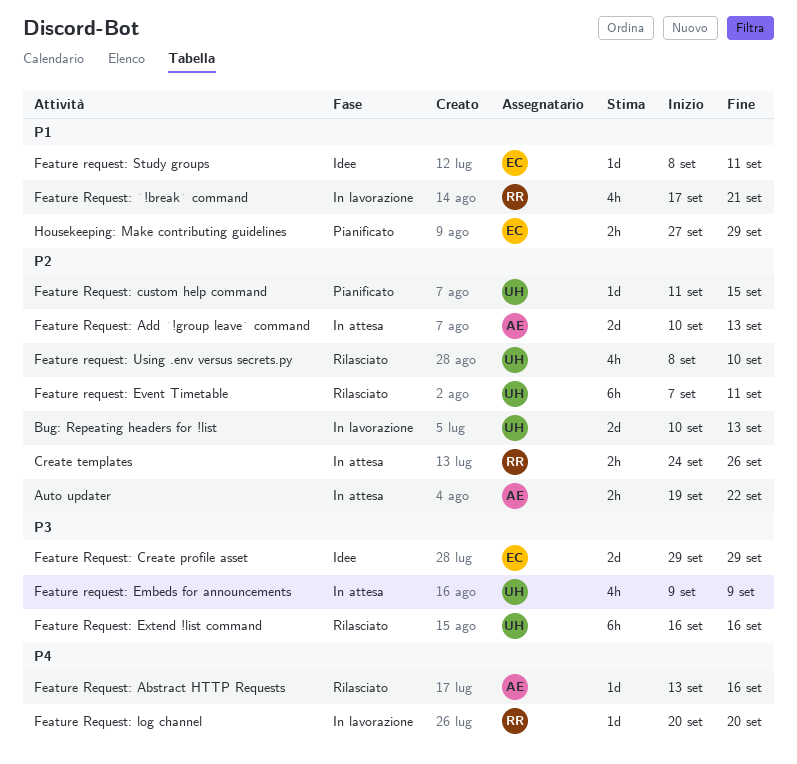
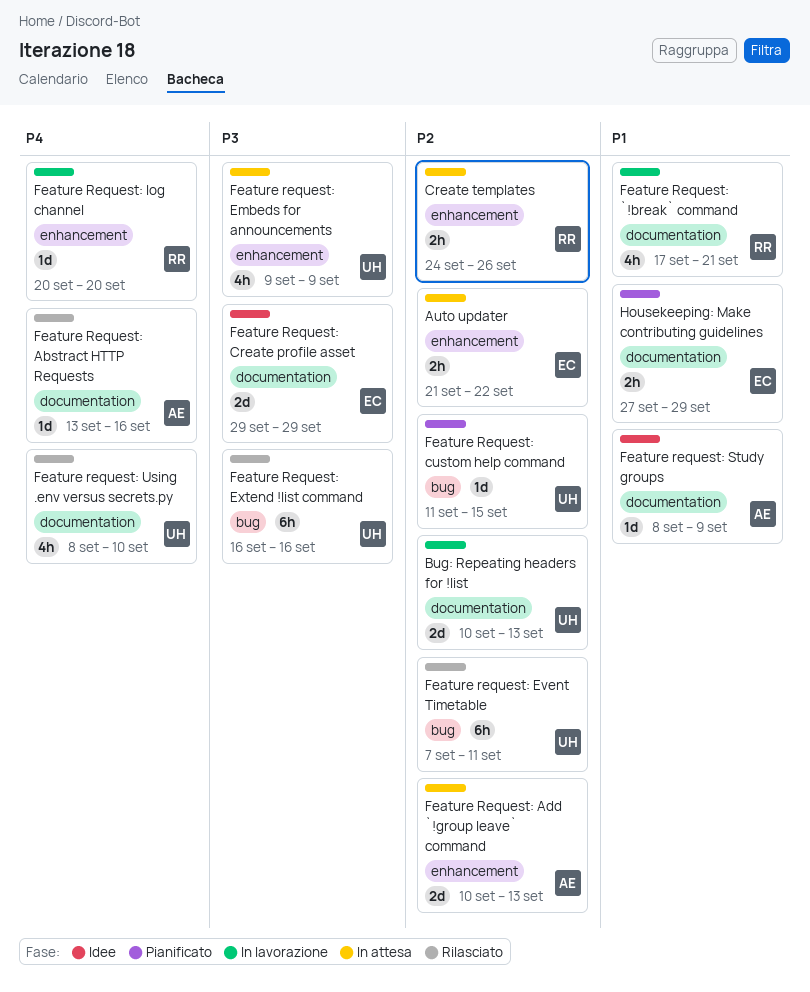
Auto updater, owner: AE -> EC
Auto updater, start: Sep 19 -> Sep 21
Feature request: Study groups, owner: EC -> AE
Feature request: Study groups, due: Sep 11 -> Sep 9
Feature request: Using .env versus secrets.py, priority: P2 -> P4

